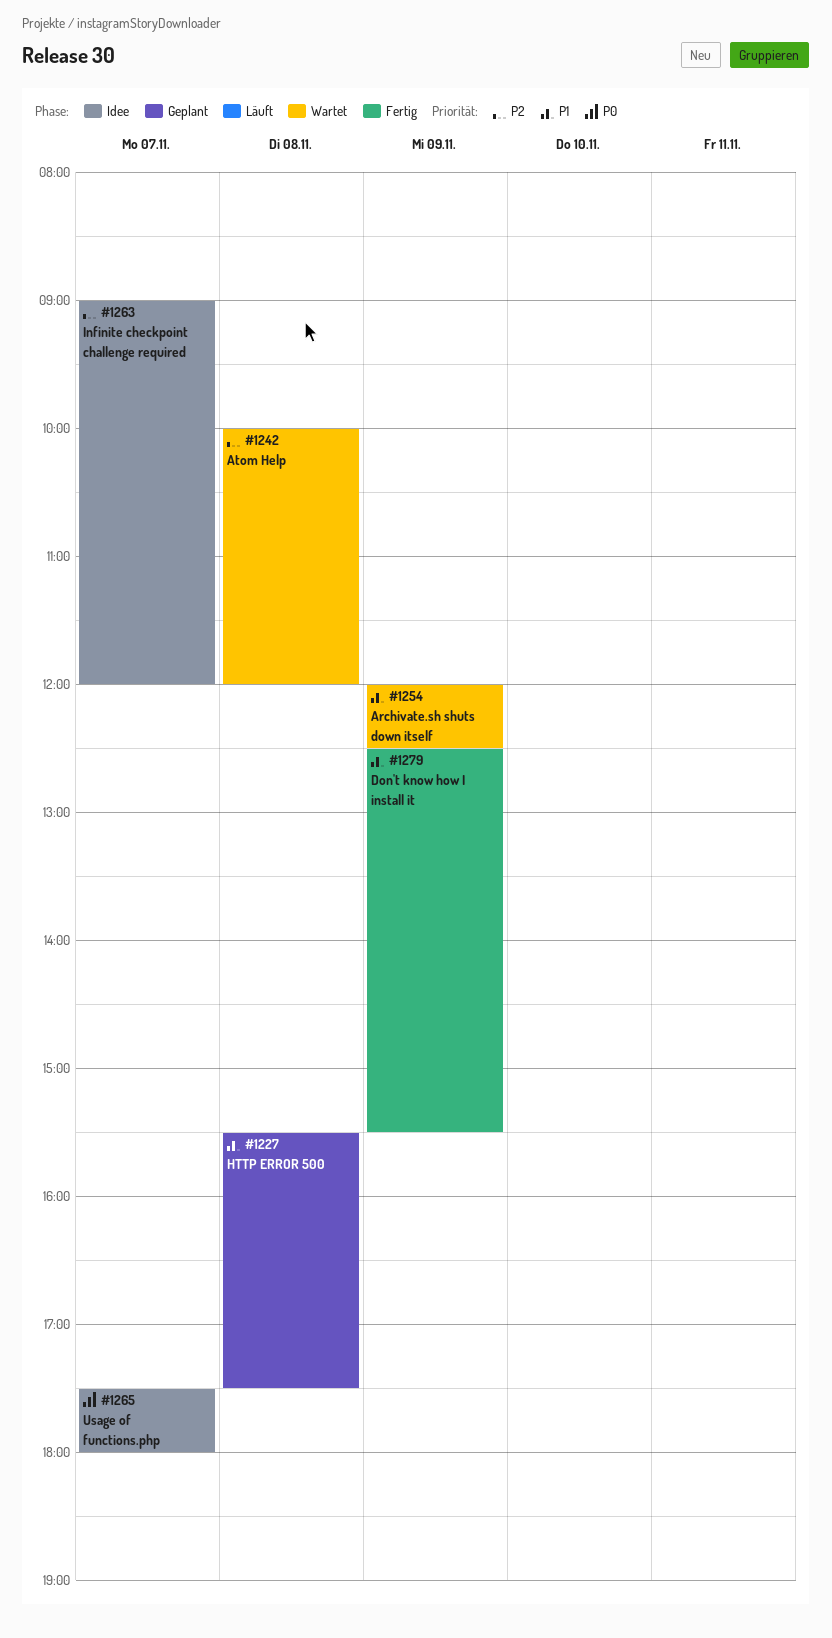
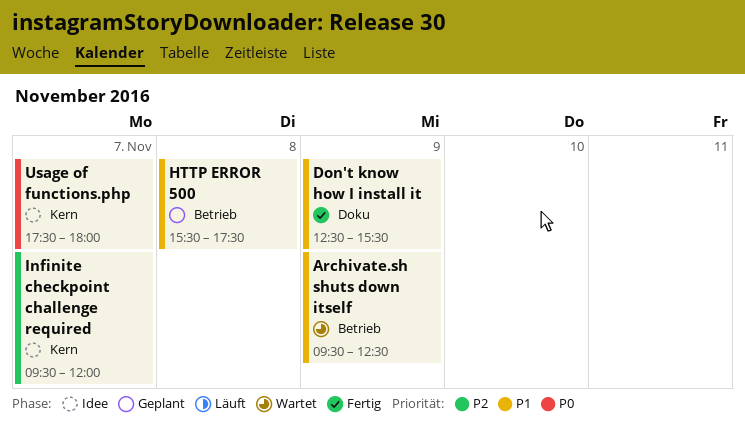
Archivate.sh shuts down itself, begins: 12:00 -> 09:30
Atom Help: present -> none
Infinite checkpoint challenge required, begins: 09:00 -> 09:30

